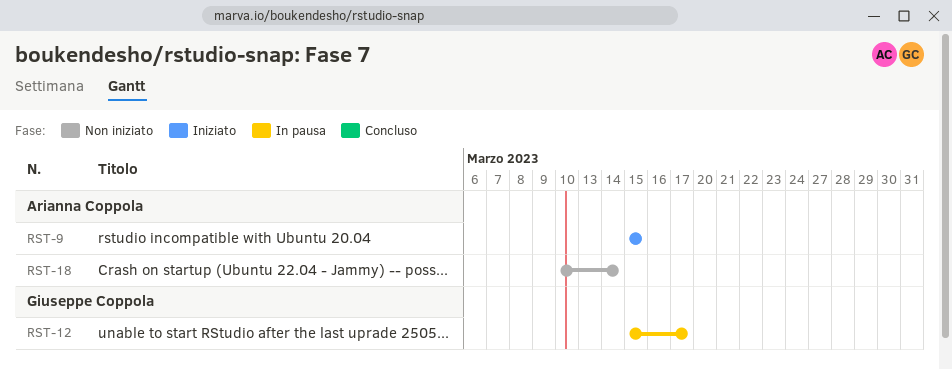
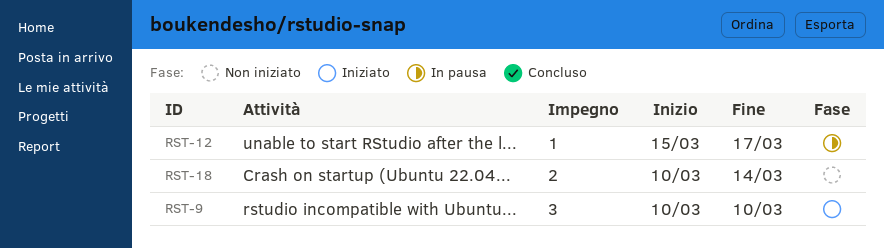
RST-9, start: Mar 15 -> Mar 10
RST-9, due: Mar 15 -> Mar 10

